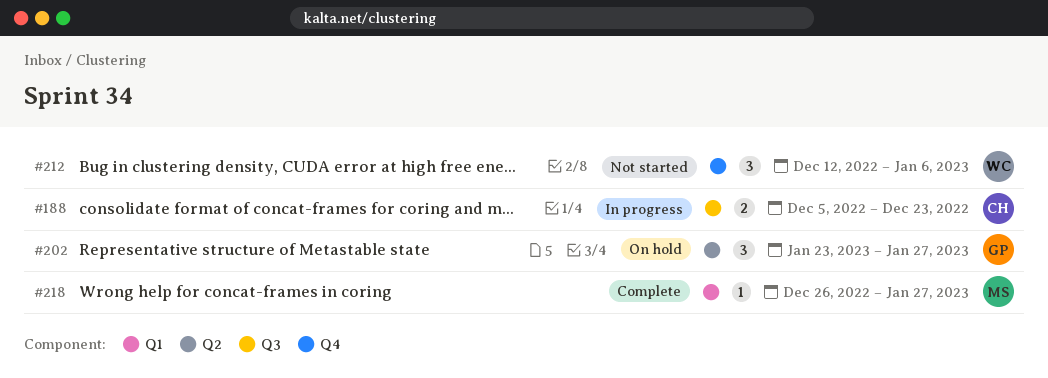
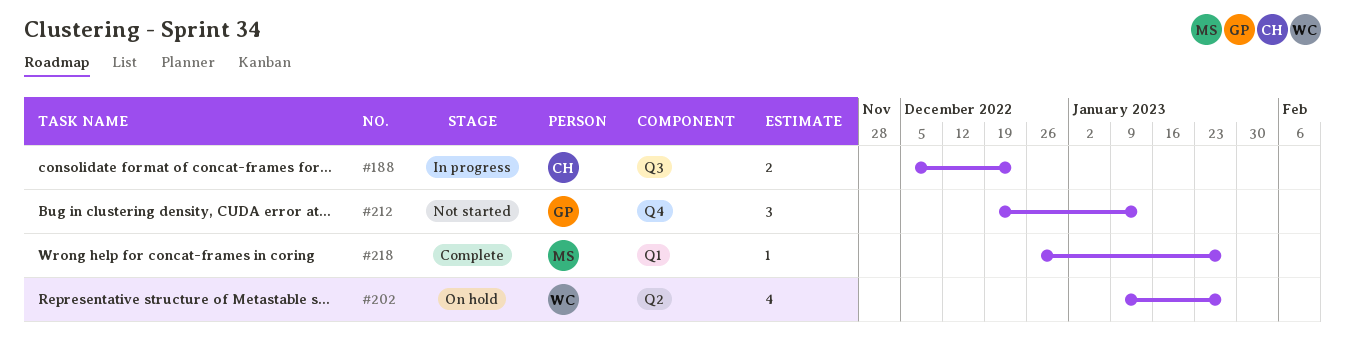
#202, owner: GP -> WC
#202, estimate: 3 -> 4
#202, start: Jan 23 -> Jan 9
#212, owner: WC -> GP
#212, start: Dec 12 -> Dec 19
#212, due: Jan 6 -> Jan 13

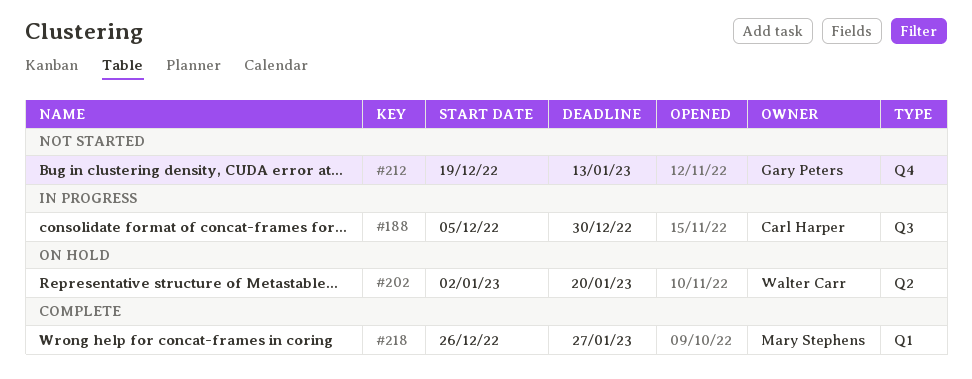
#188, due: Dec 23 -> Dec 30
#202, start: Jan 9 -> Jan 2
#202, due: Jan 27 -> Jan 20

